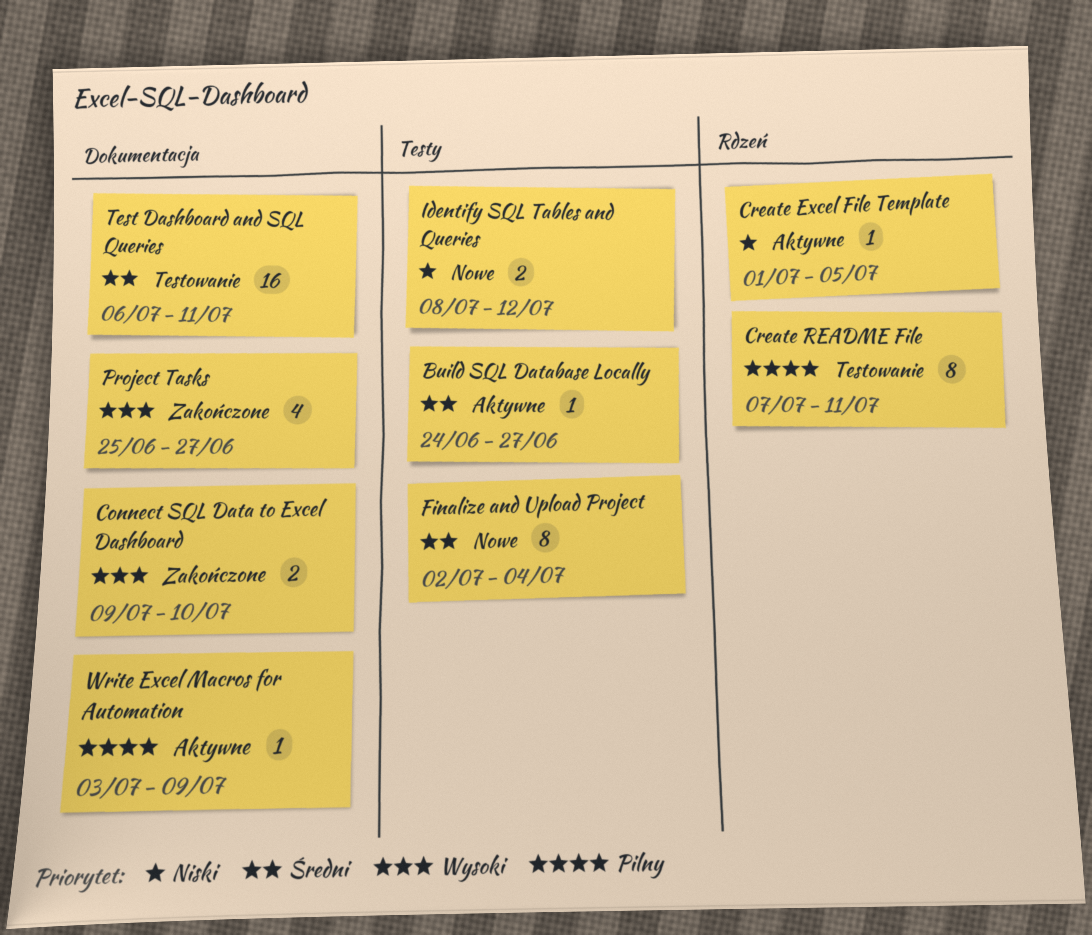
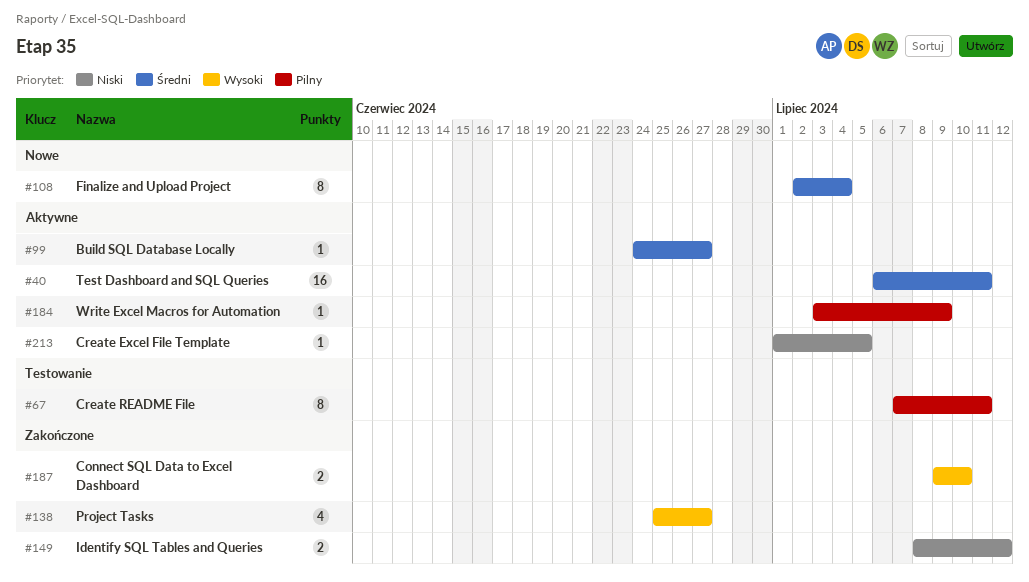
Identify SQL Tables and Queries, status: Nowe -> Zakończone
Test Dashboard and SQL Queries, status: Testowanie -> Aktywne

